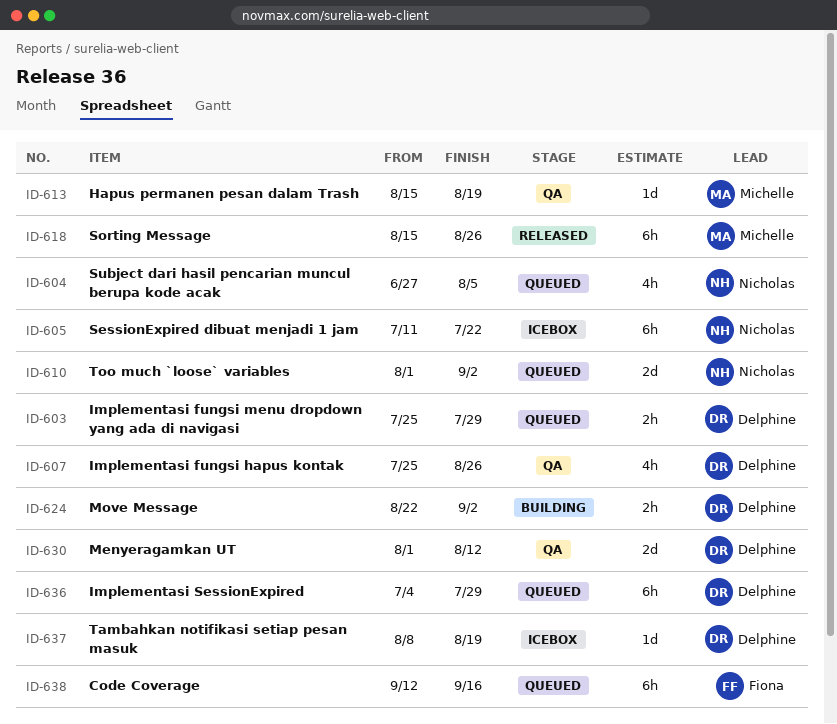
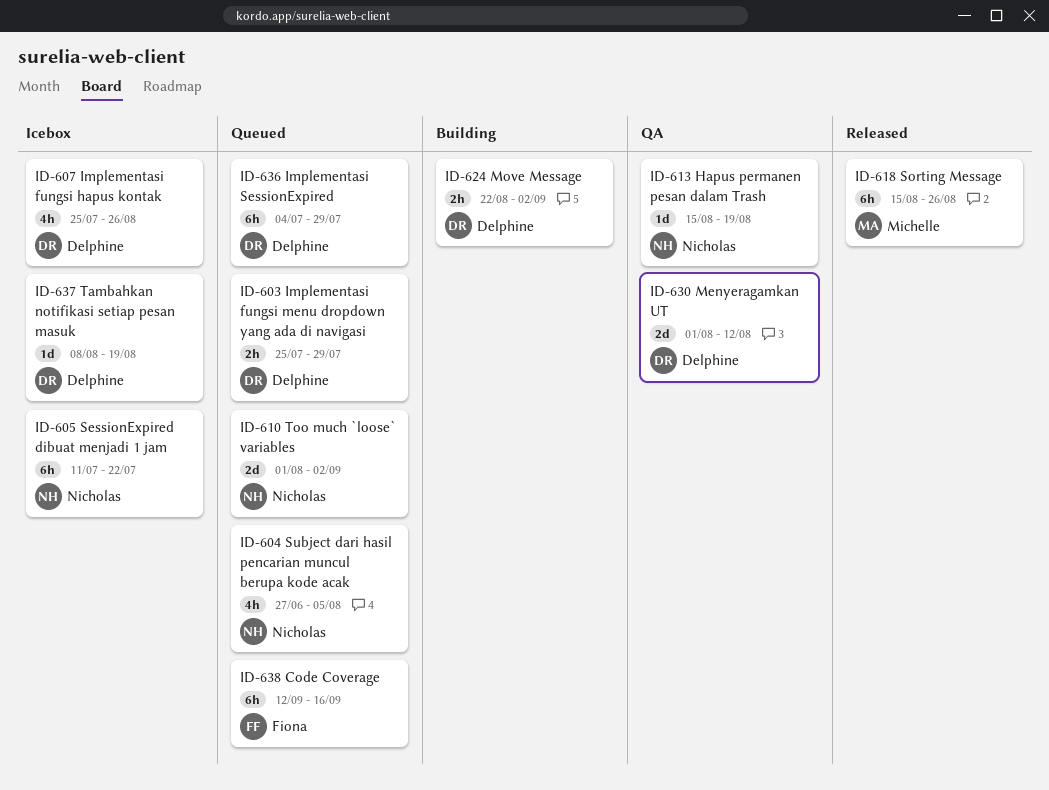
ID-607, status: QA -> Icebox
ID-613, owner: Michelle -> Nicholas

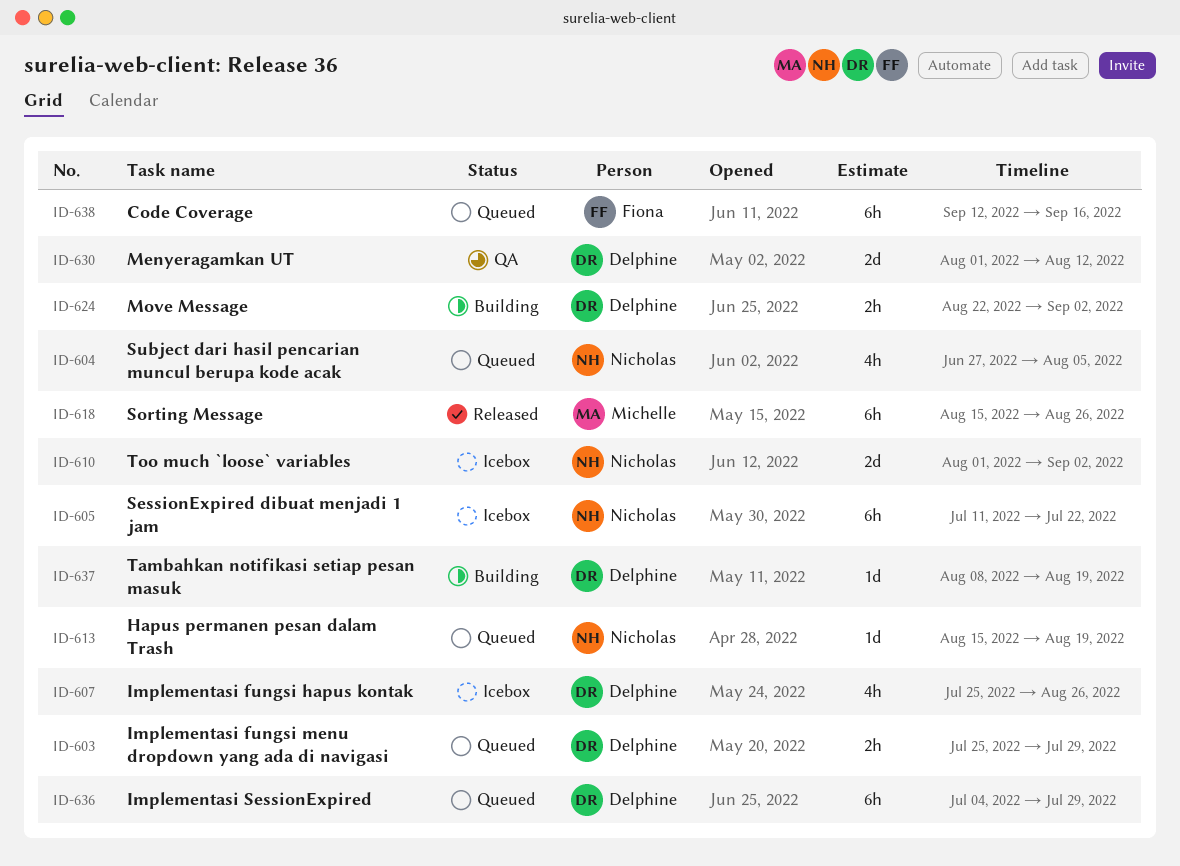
ID-610, status: Queued -> Icebox
ID-613, status: QA -> Queued
ID-637, status: Icebox -> Building

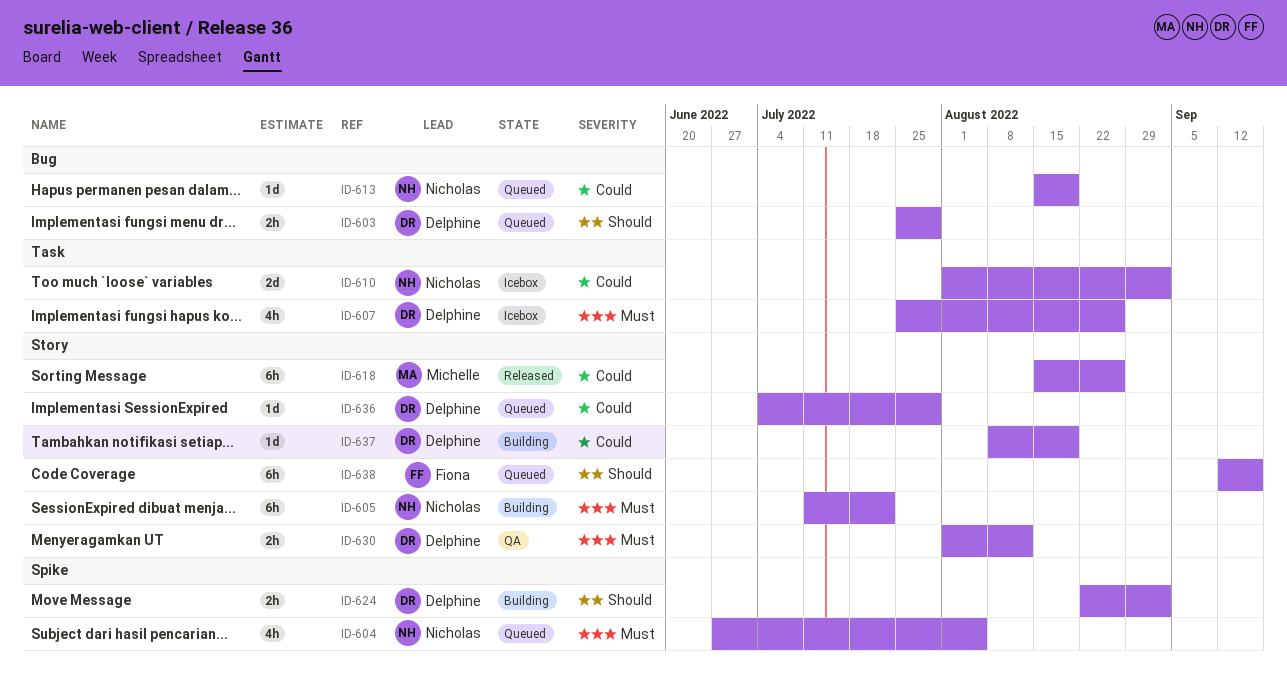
ID-605, status: Icebox -> Building
ID-630, estimate: 2d -> 2h
ID-636, estimate: 6h -> 1d

